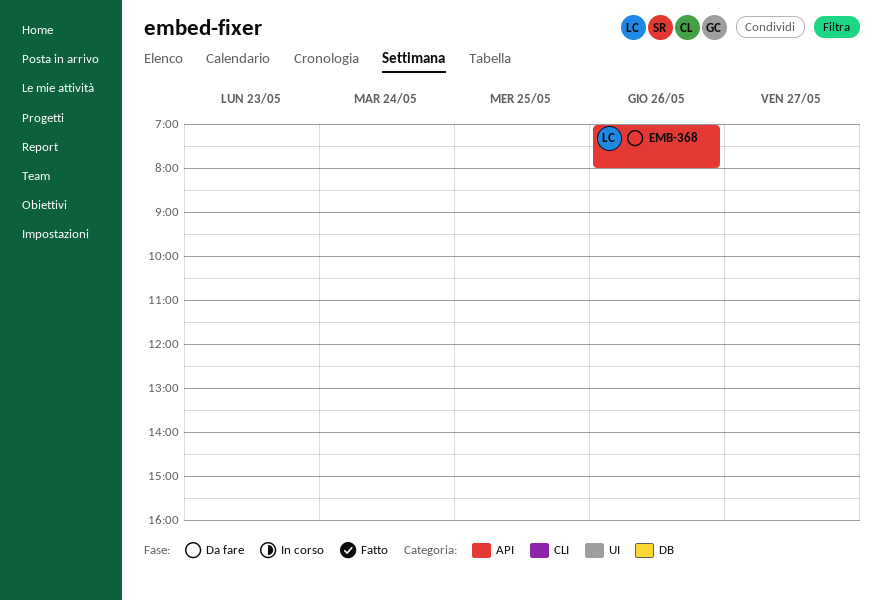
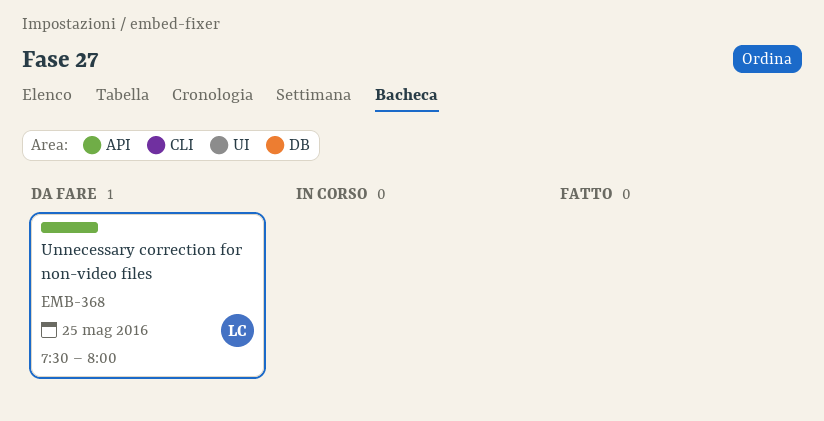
EMB-368, day: May 26 -> May 25
EMB-368, begins: 07:00 -> 07:30

